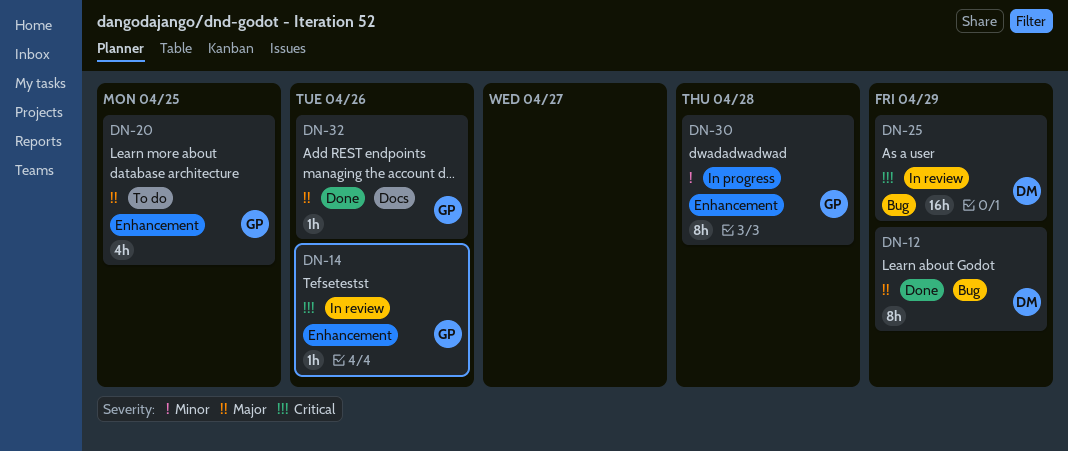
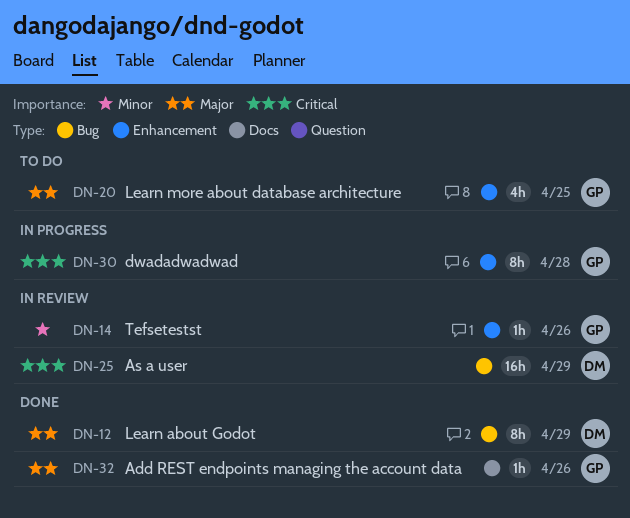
DN-14, priority: Critical -> Minor
DN-30, priority: Minor -> Critical

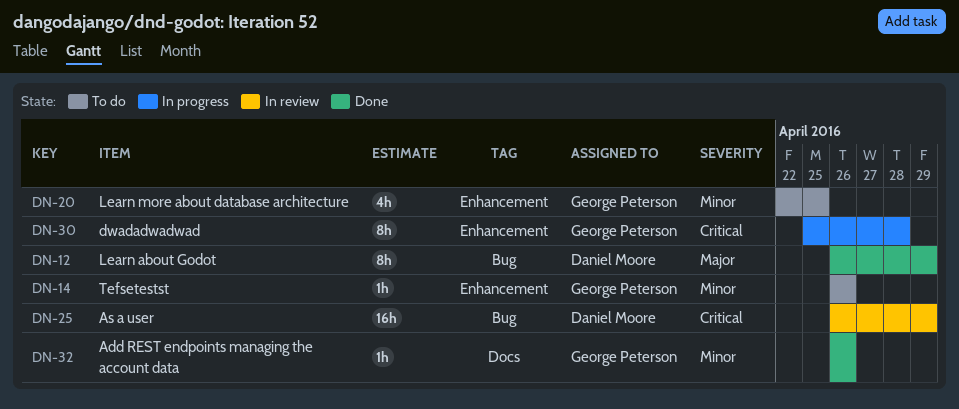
DN-14, status: In review -> To do
DN-20, priority: Major -> Minor
DN-32, priority: Major -> Minor

